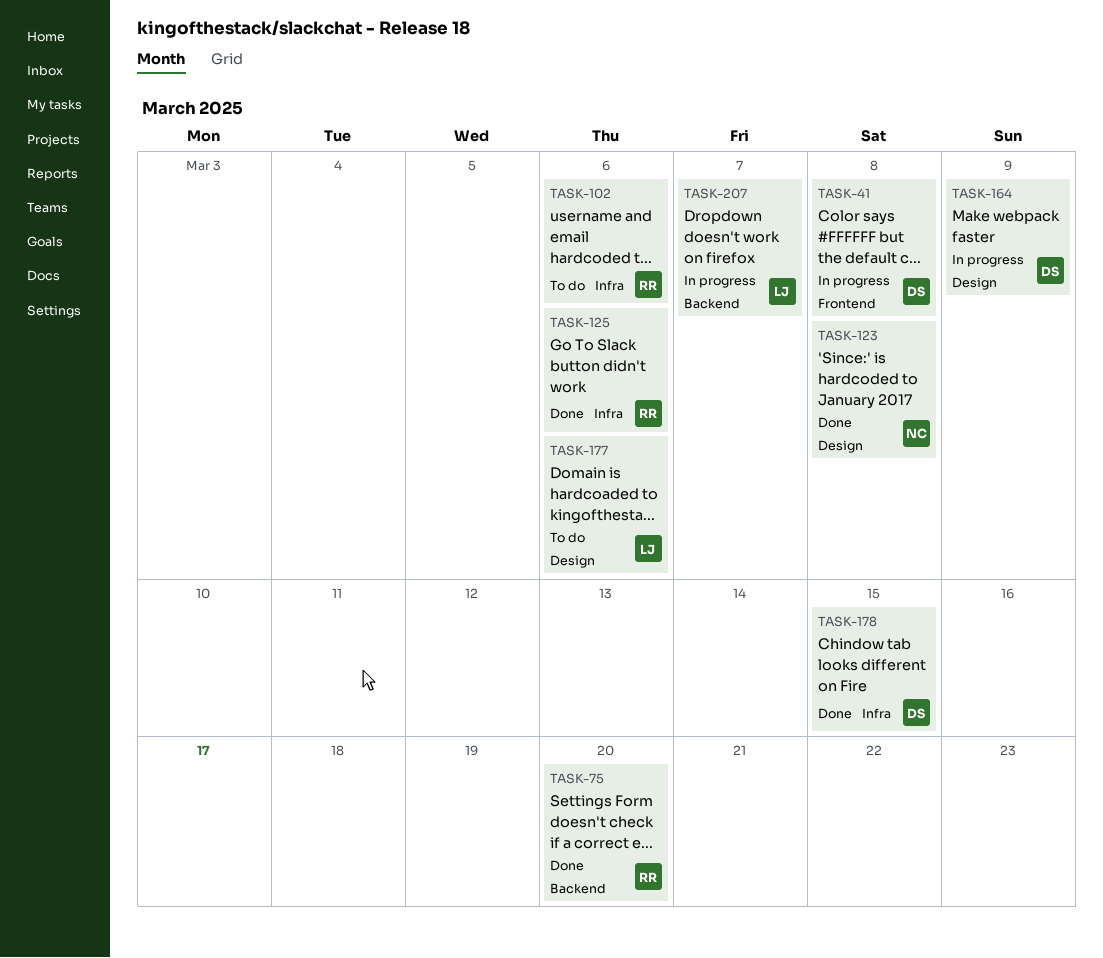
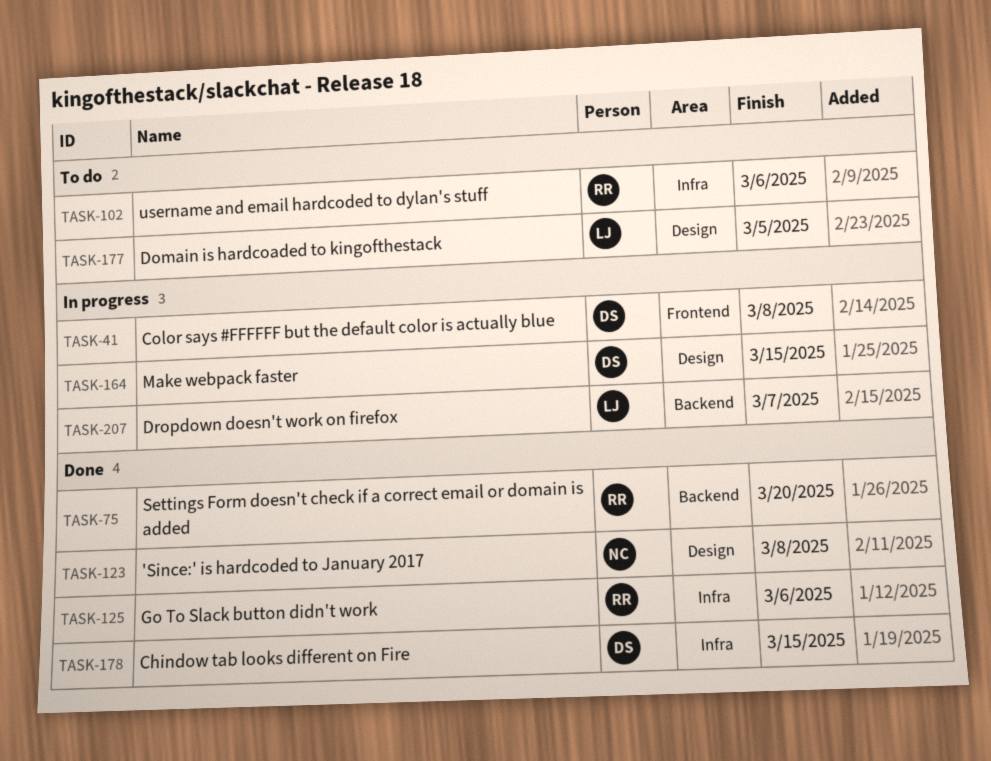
TASK-164, due: Mar 9 -> Mar 15
TASK-177, due: Mar 6 -> Mar 5

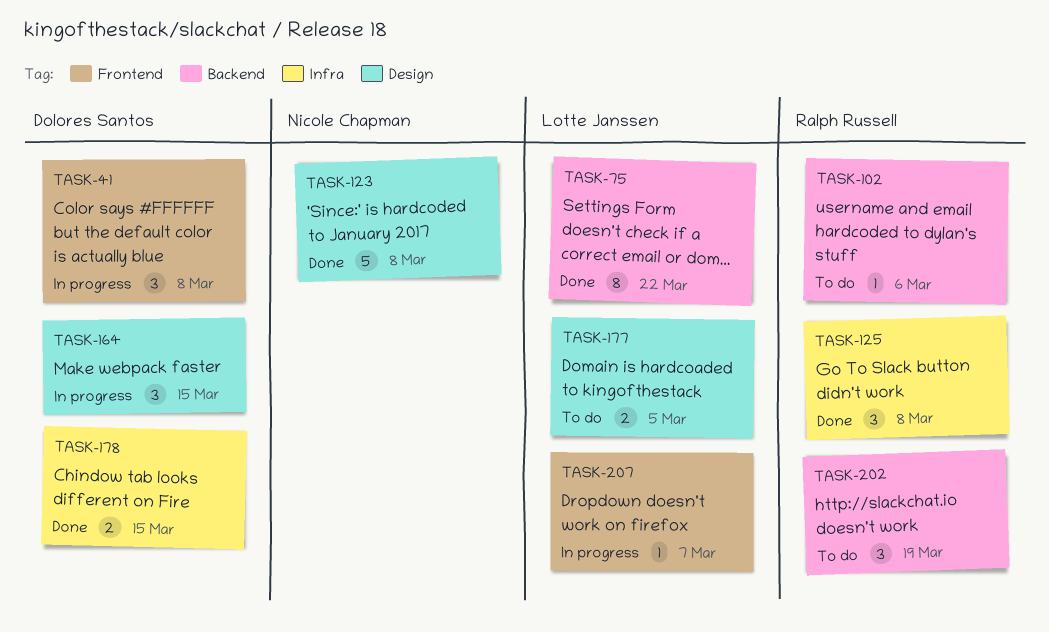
TASK-75, owner: Ralph Russell -> Lotte Janssen
TASK-75, due: Mar 20 -> Mar 22
TASK-102, label: Infra -> Backend
TASK-125, due: Mar 6 -> Mar 8
TASK-202: none -> present
TASK-207, label: Backend -> Frontend

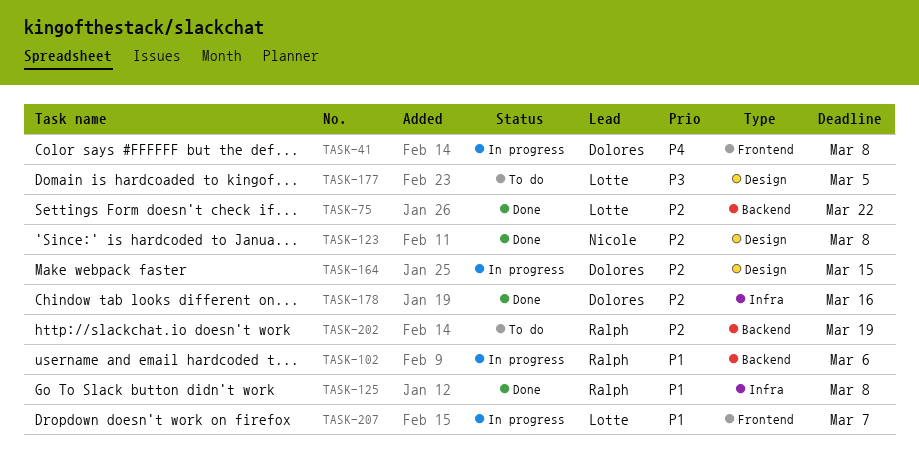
TASK-102, status: To do -> In progress
TASK-178, due: Mar 15 -> Mar 16

